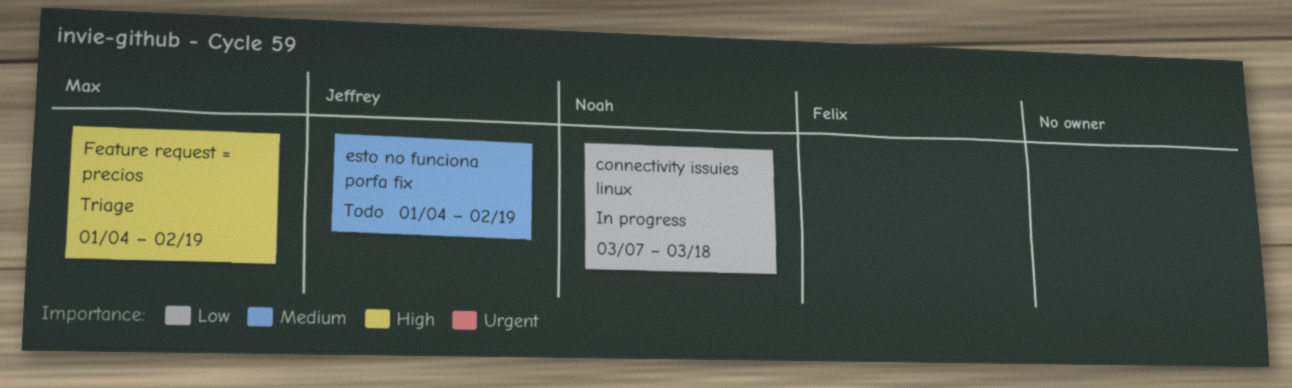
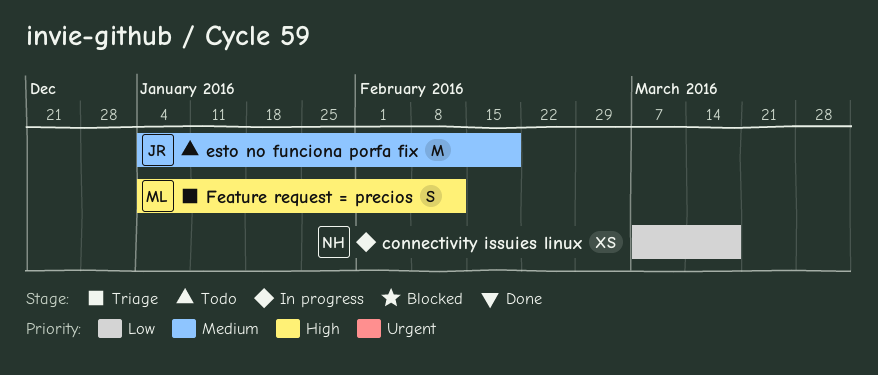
Feature request = precios, due: Feb 19 -> Feb 12

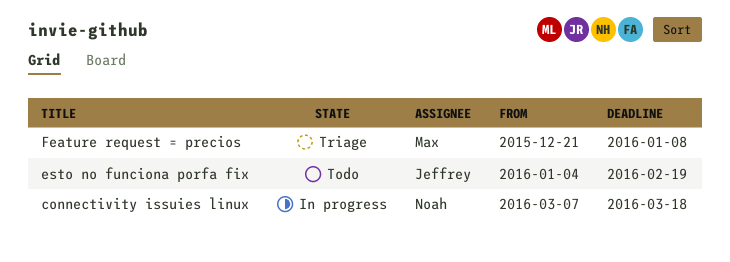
Feature request = precios, start: Jan 4 -> Dec 21
Feature request = precios, due: Feb 12 -> Jan 8

